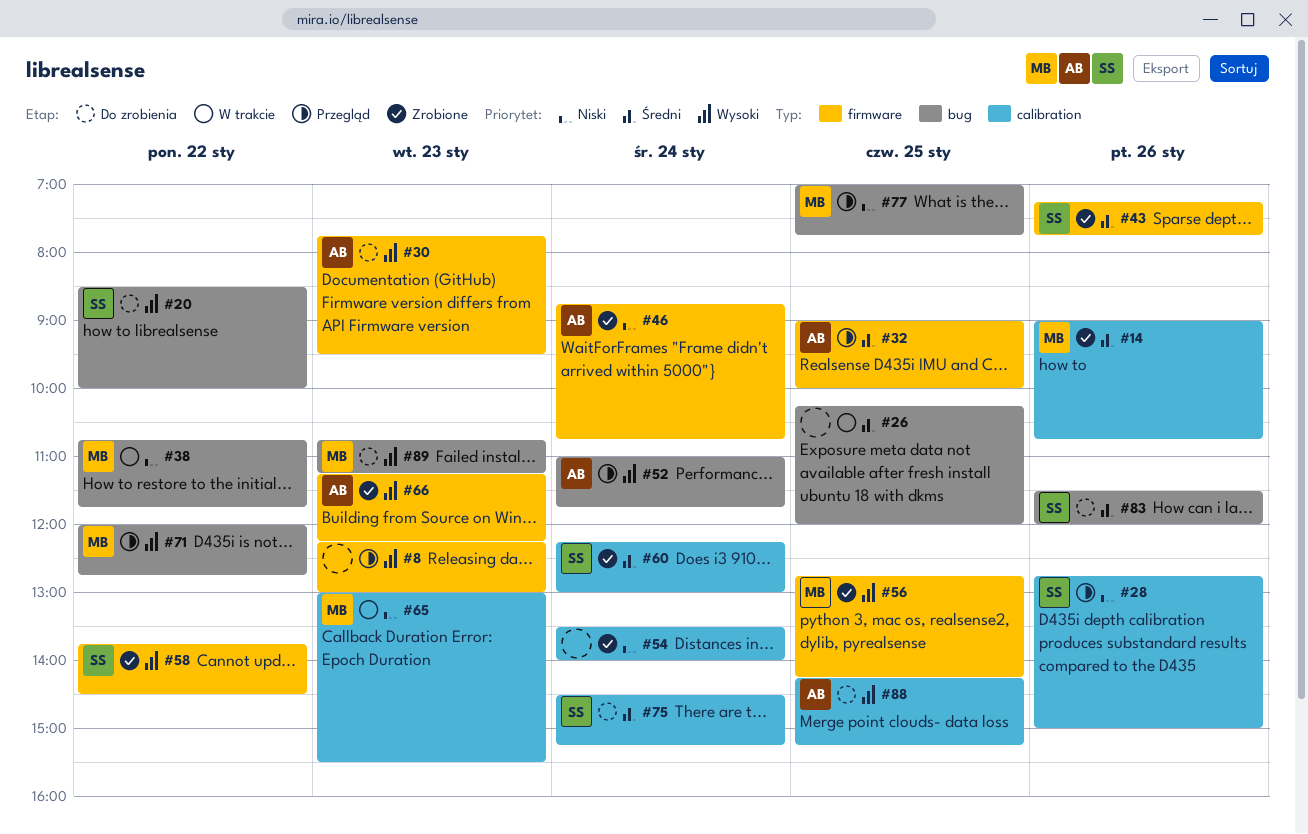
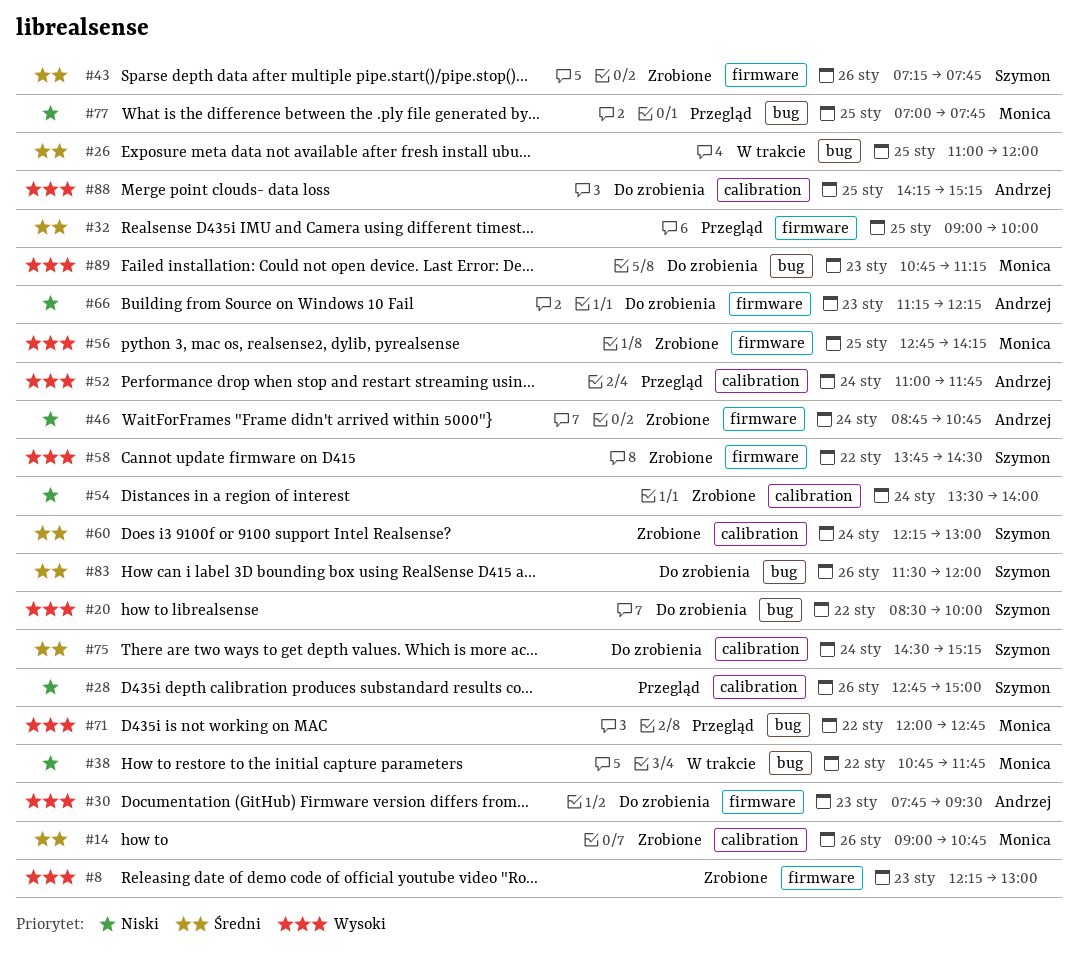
#8, status: Przegląd -> Zrobione
#26, begins: 10:15 -> 11:00
#32, owner: Andrzej -> none
#52, label: bug -> calibration
#65: present -> none
#66, status: Zrobione -> Do zrobienia
#66, priority: Wysoki -> Niski

